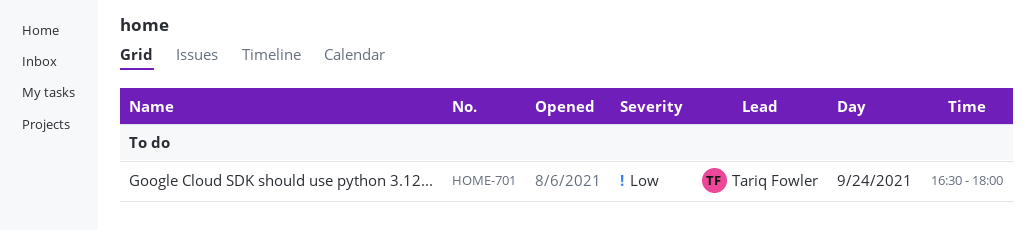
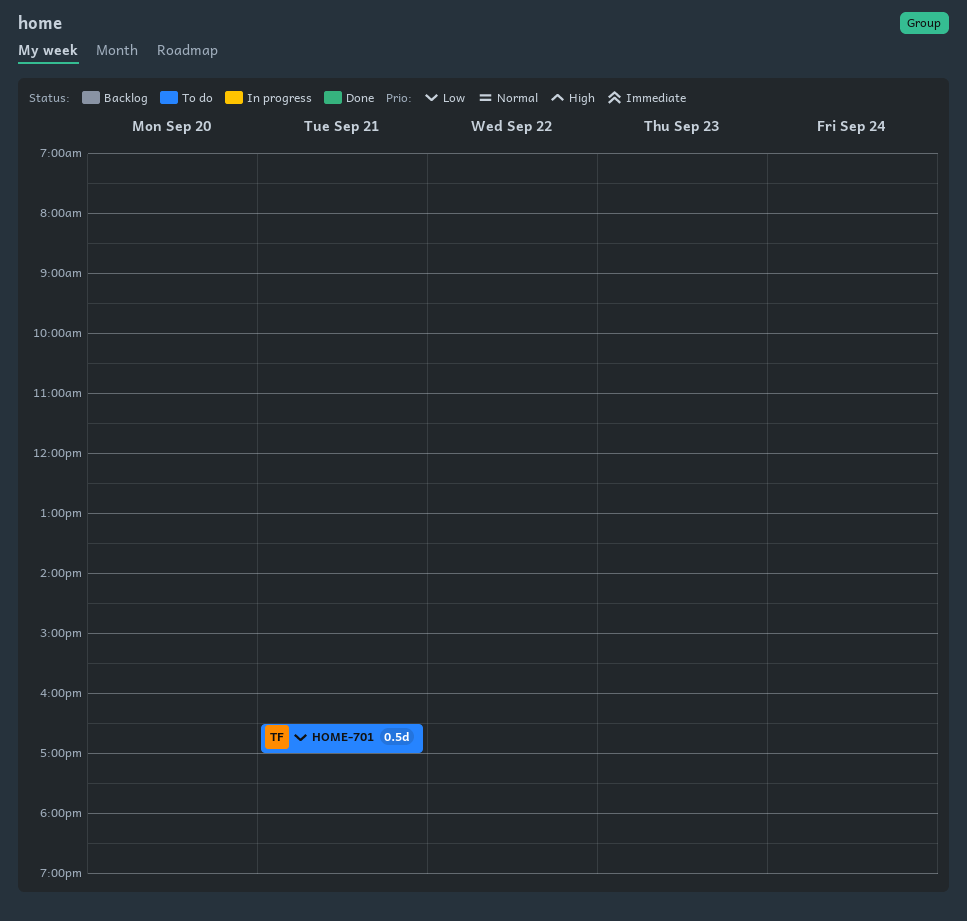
HOME-701, day: Sep 24 -> Sep 21
HOME-701, ends: 18:00 -> 17:00

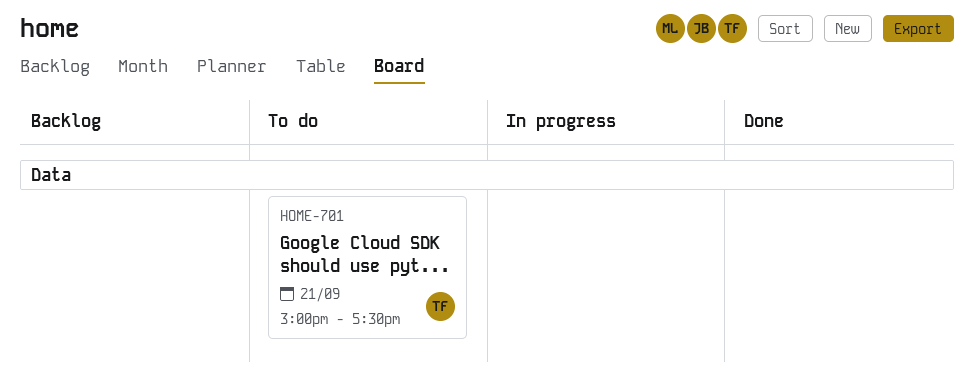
HOME-701, begins: 16:30 -> 15:00
HOME-701, ends: 17:00 -> 17:30

